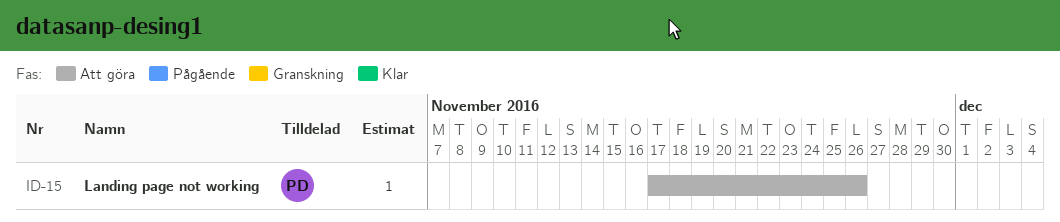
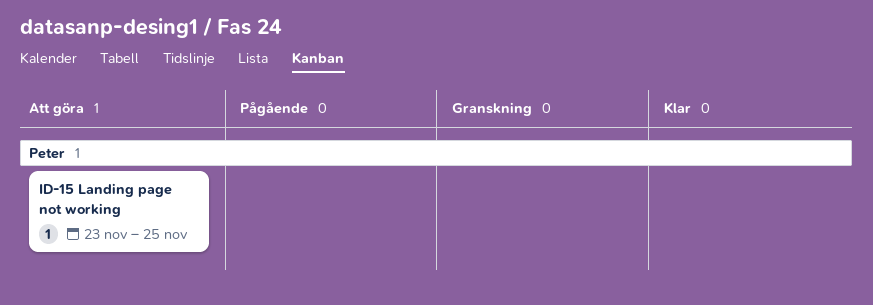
ID-15, start: Nov 17 -> Nov 23
ID-15, due: Nov 26 -> Nov 25

